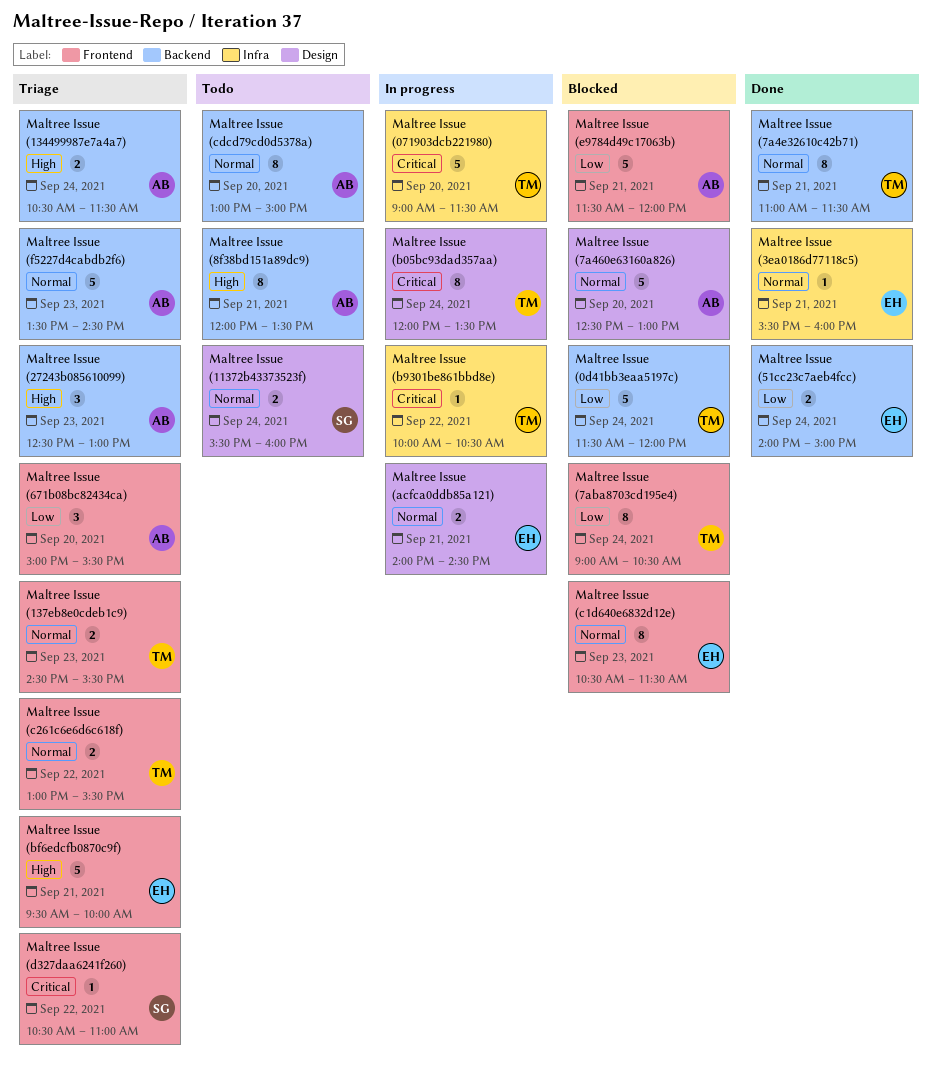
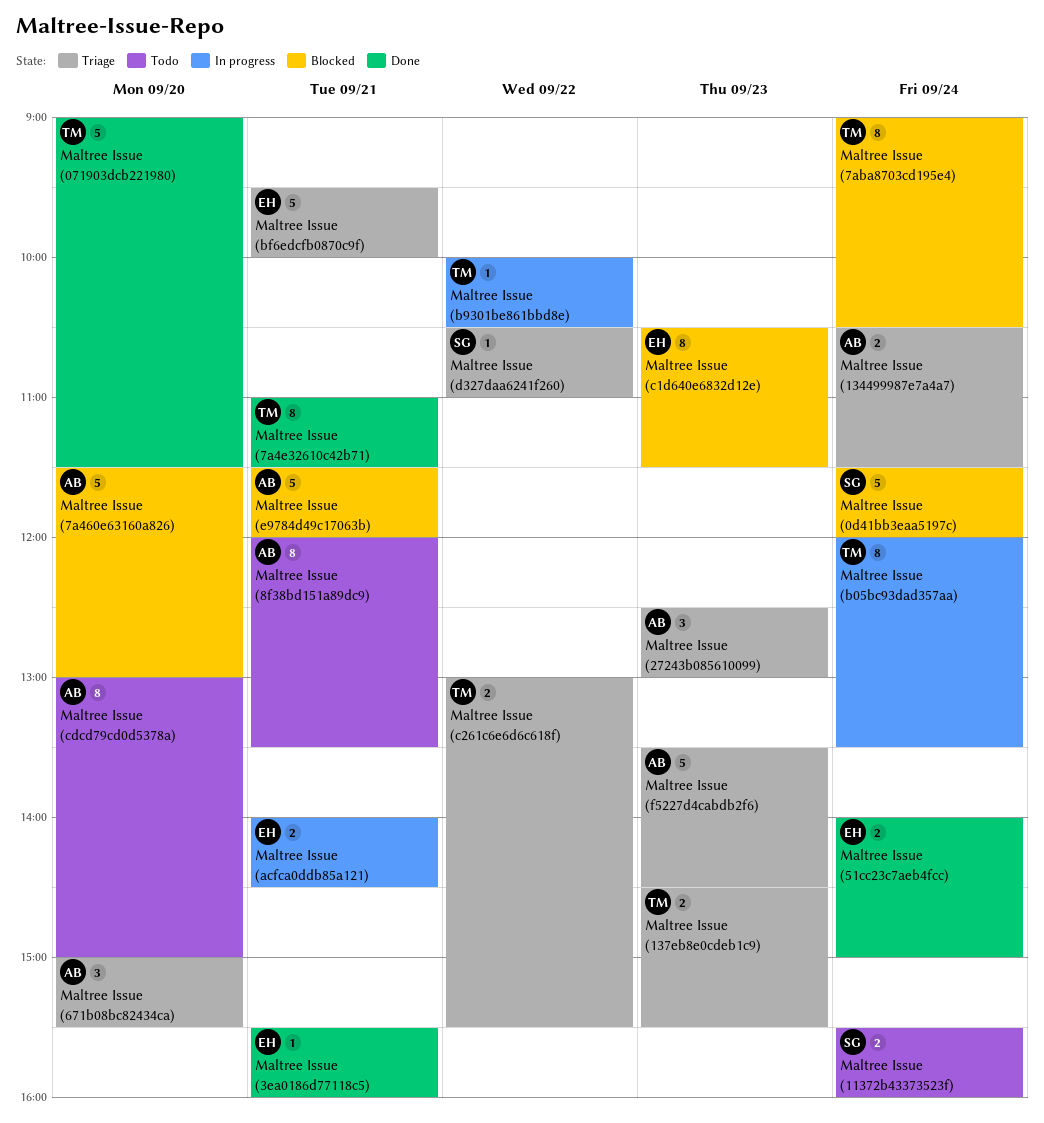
Maltree Issue (071903dcb221980), status: In progress -> Done
Maltree Issue (0d41bb3eaa5197c), owner: TM -> SG
Maltree Issue (7a460e63160a826), begins: 12:30 -> 11:30

